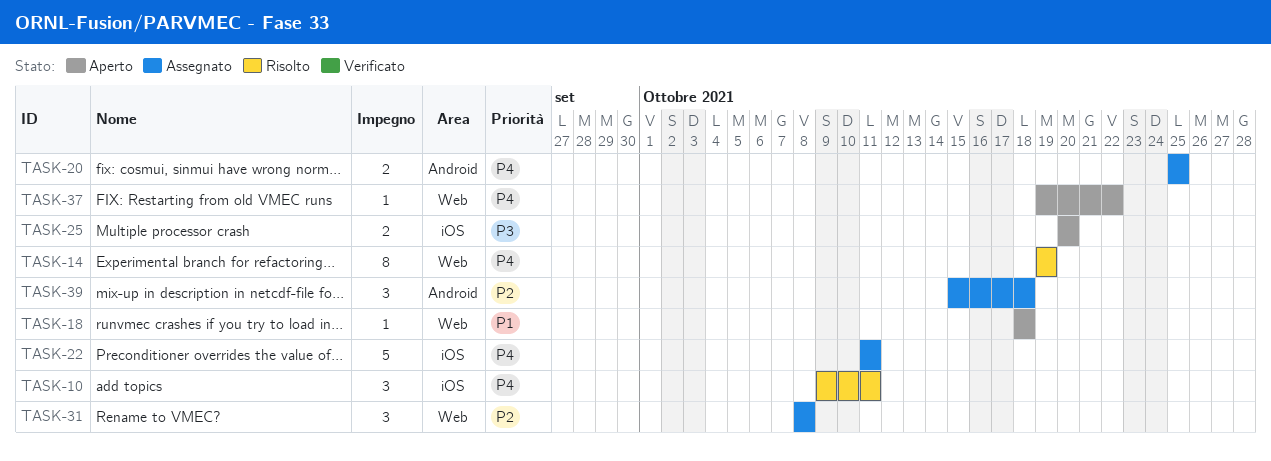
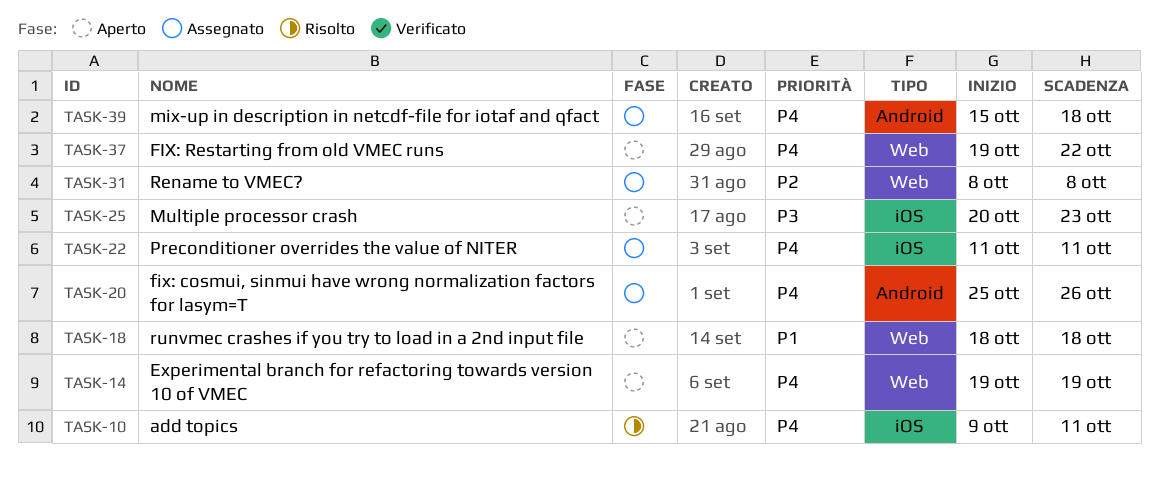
TASK-14, status: Risolto -> Aperto
TASK-20, due: Oct 25 -> Oct 26
TASK-25, due: Oct 20 -> Oct 23
TASK-39, priority: P2 -> P4

